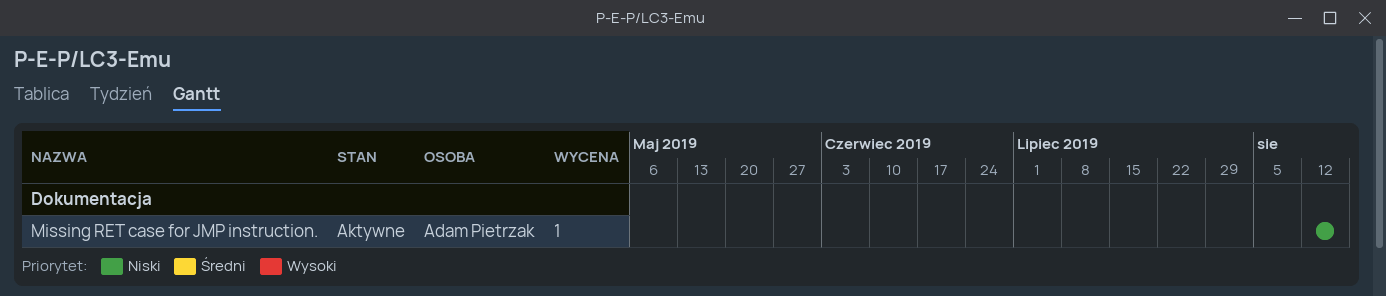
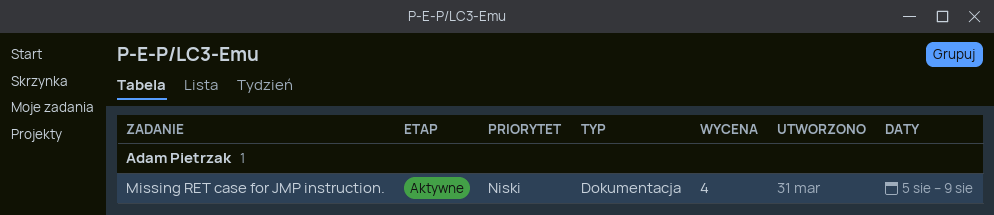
Missing RET case for JMP instruction., estimate: 1 -> 4
Missing RET case for JMP instruction., start: Aug 12 -> Aug 5
Missing RET case for JMP instruction., due: Aug 16 -> Aug 9

